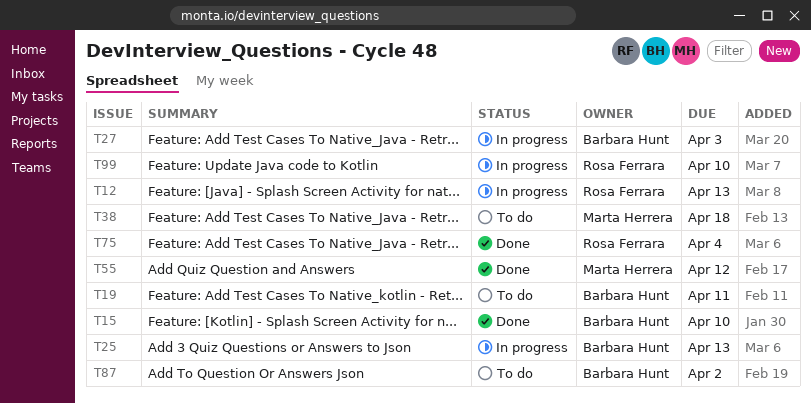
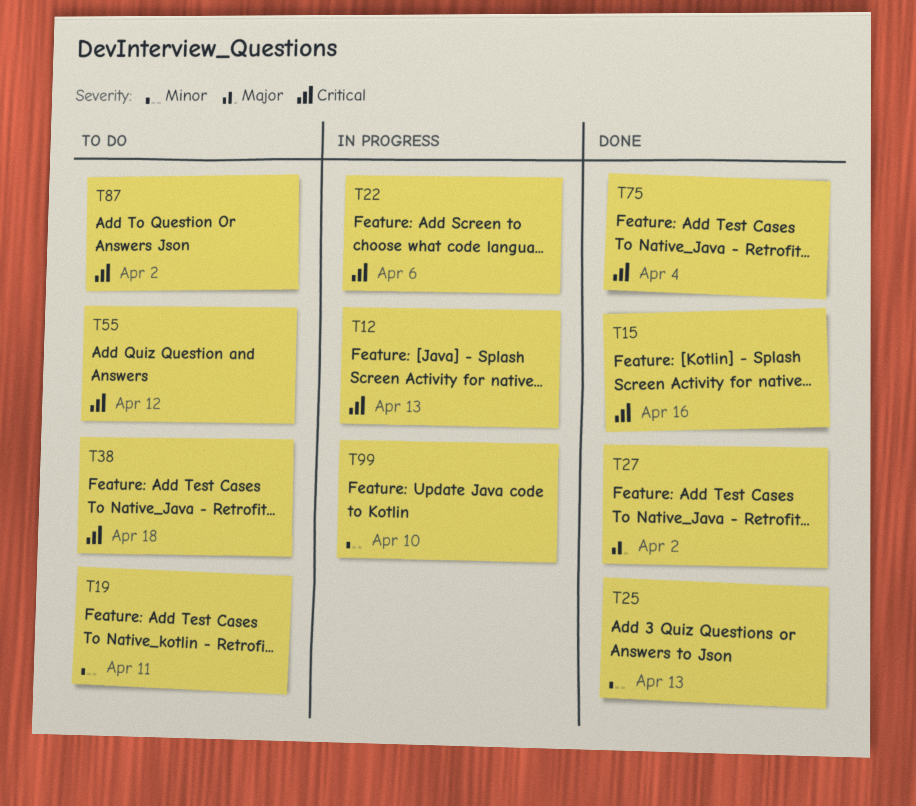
T15, due: Apr 10 -> Apr 16
T22: none -> present
T25, status: In progress -> Done
T27, status: In progress -> Done
T27, due: Apr 3 -> Apr 2
T55, status: Done -> To do

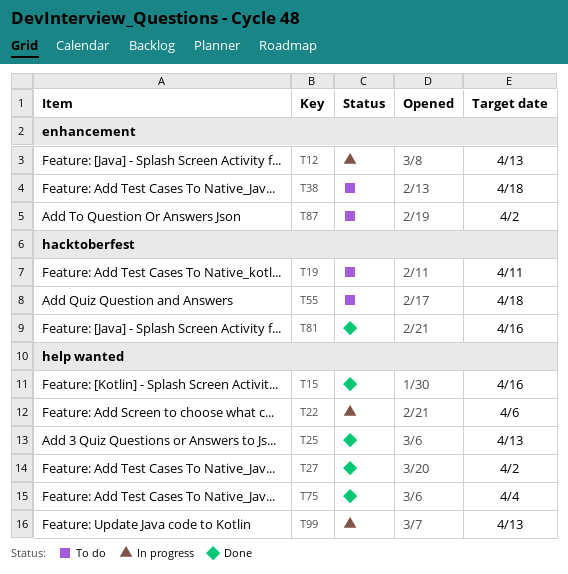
T55, due: Apr 12 -> Apr 18
T81: none -> present
T99, due: Apr 10 -> Apr 13

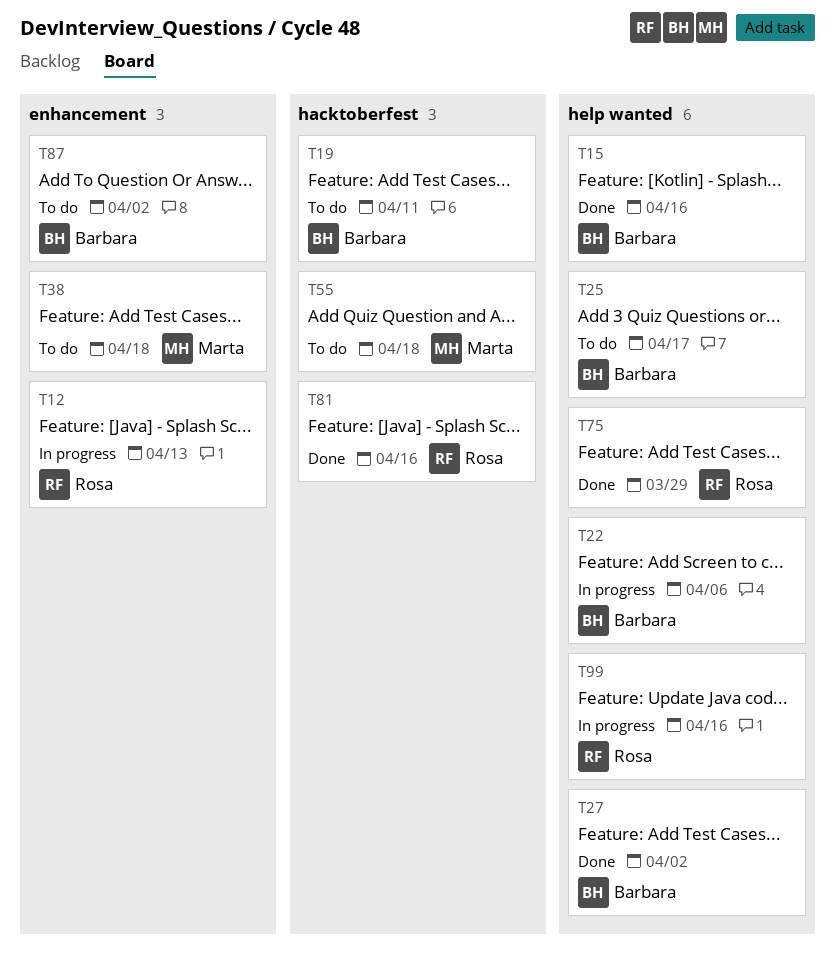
T25, status: Done -> To do
T25, due: Apr 13 -> Apr 17
T75, due: Apr 4 -> Mar 29
T99, due: Apr 13 -> Apr 16

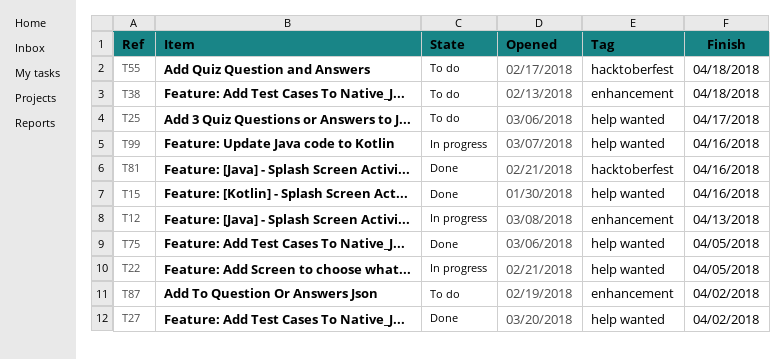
T19: present -> none
T22, due: Apr 6 -> Apr 5
T75, due: Mar 29 -> Apr 5

